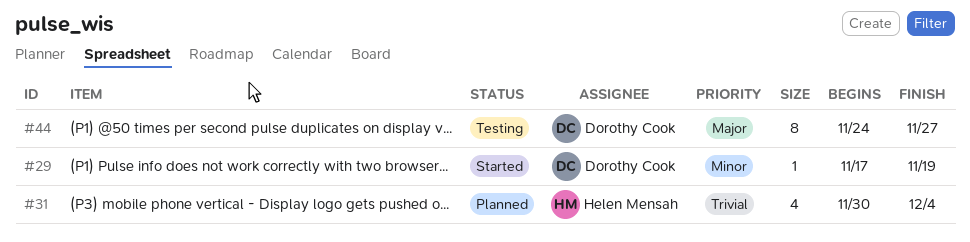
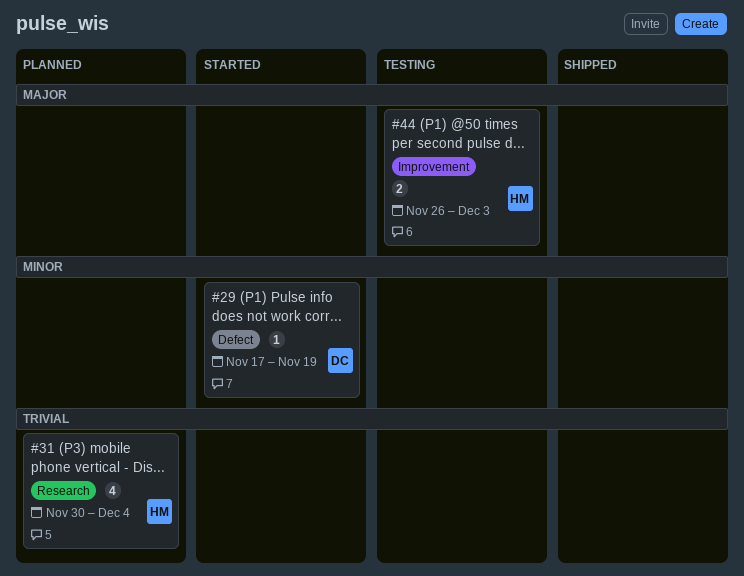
#44, owner: Dorothy Cook -> Helen Mensah
#44, estimate: 8 -> 2
#44, start: Nov 24 -> Nov 26
#44, due: Nov 27 -> Dec 3

